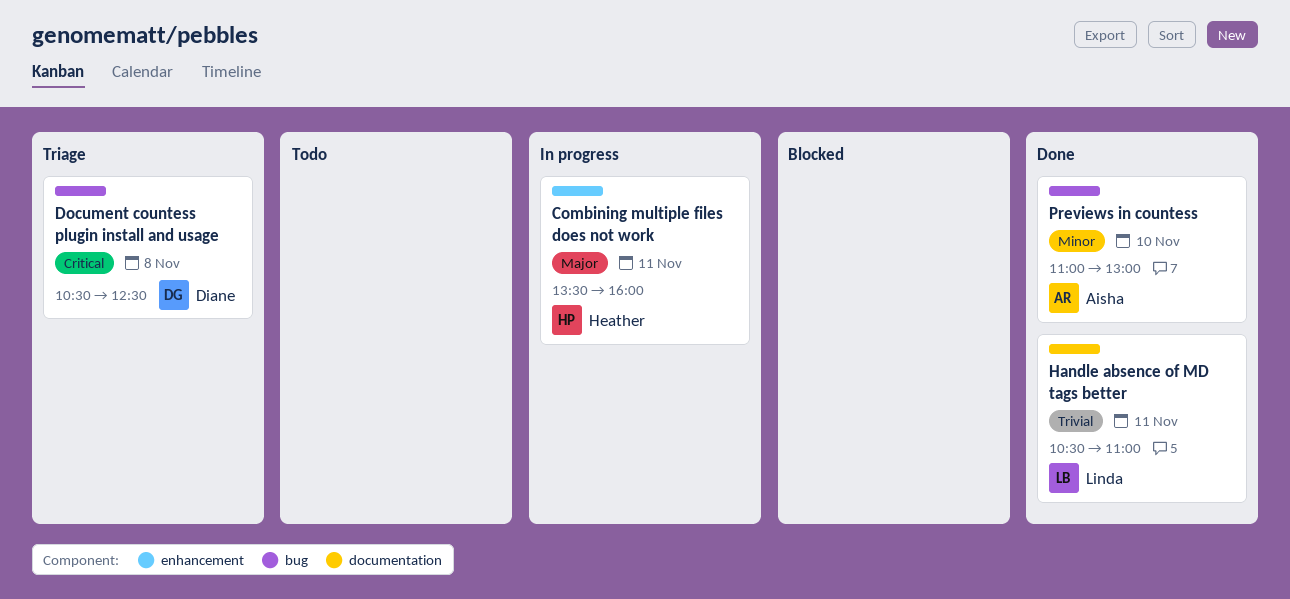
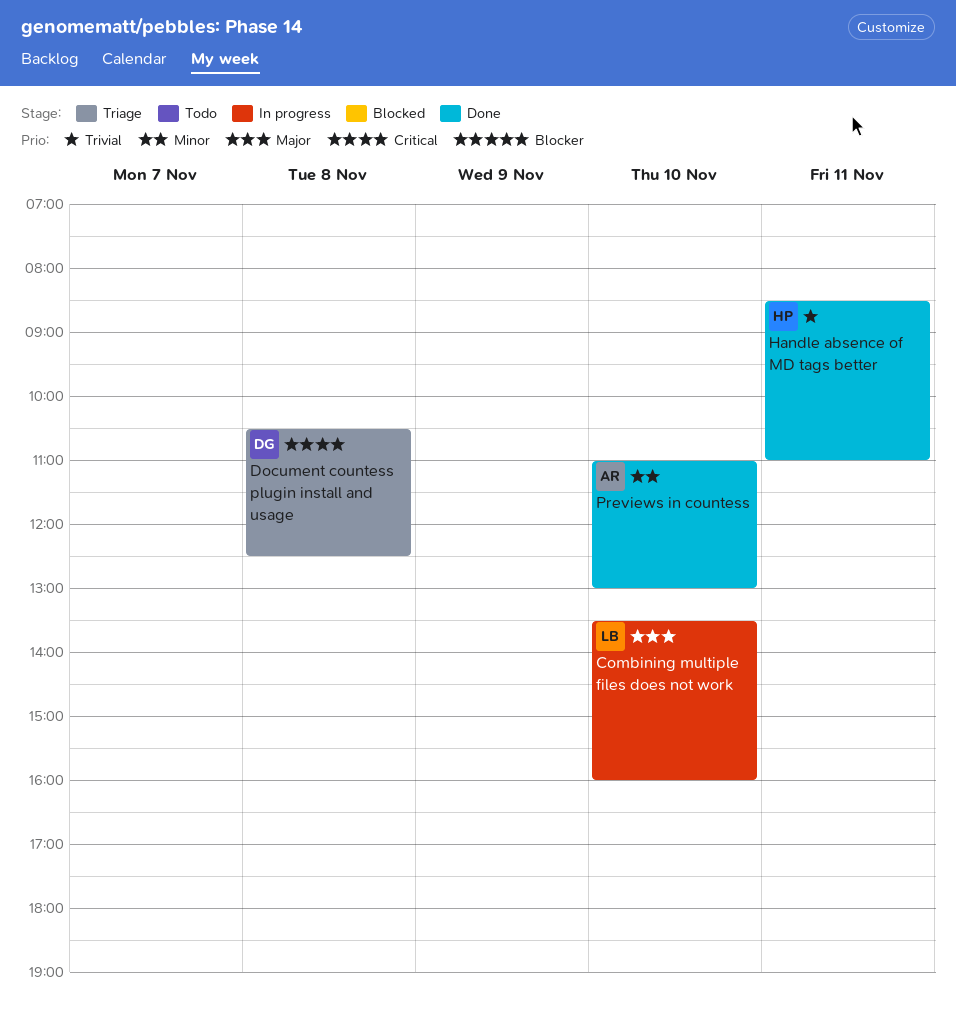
Combining multiple files does not work, owner: Heather -> Linda
Combining multiple files does not work, day: Nov 11 -> Nov 10
Handle absence of MD tags better, owner: Linda -> Heather
Handle absence of MD tags better, begins: 10:30 -> 08:30

